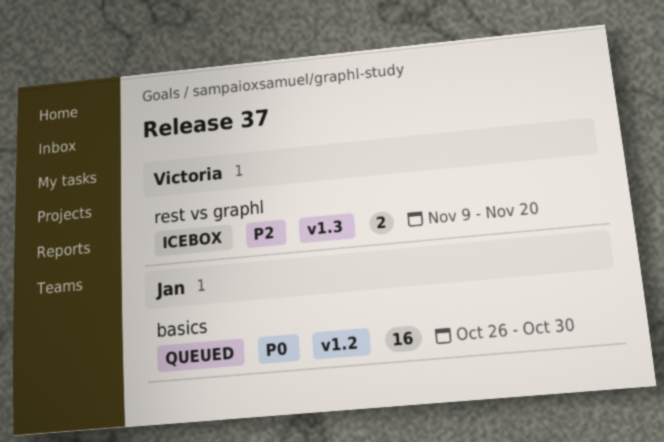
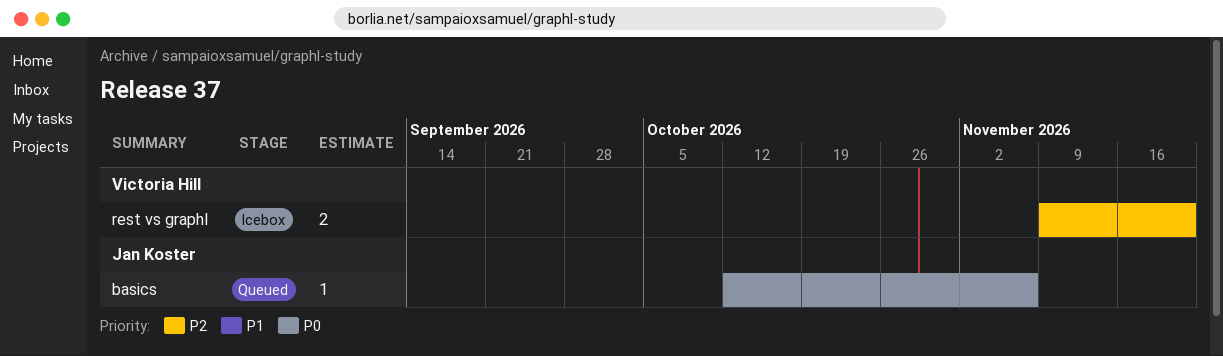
basics, estimate: 16 -> 1
basics, start: Oct 26 -> Oct 12
basics, due: Oct 30 -> Nov 6

